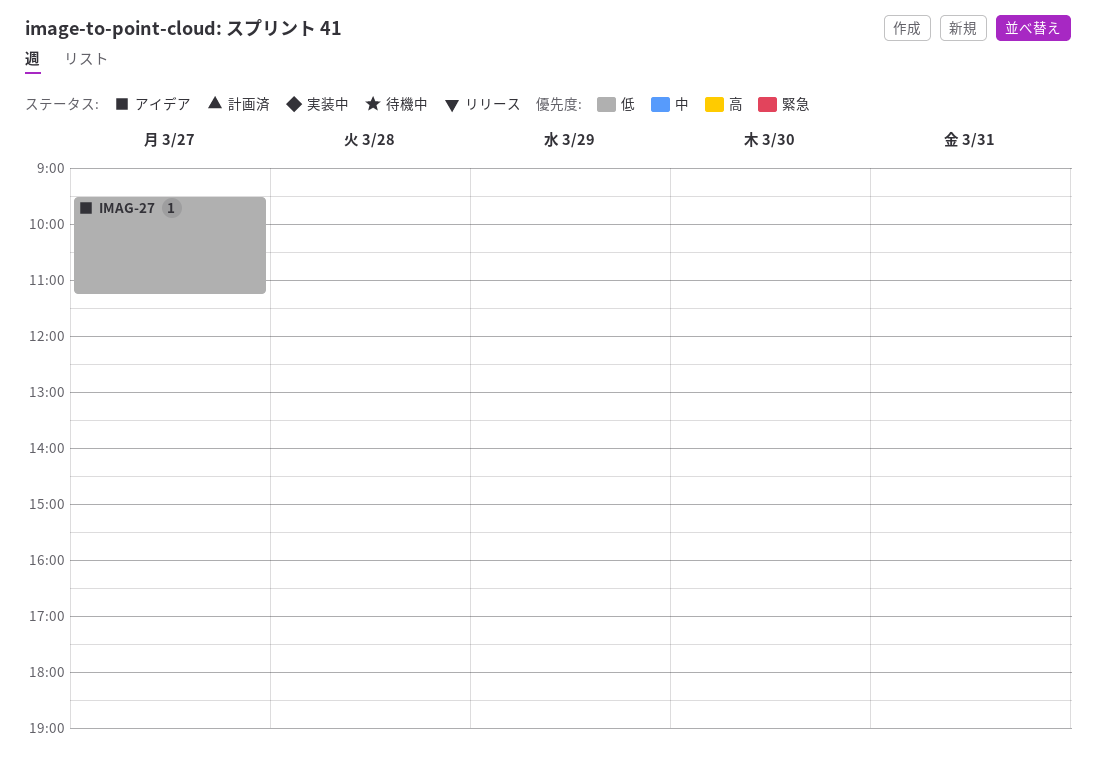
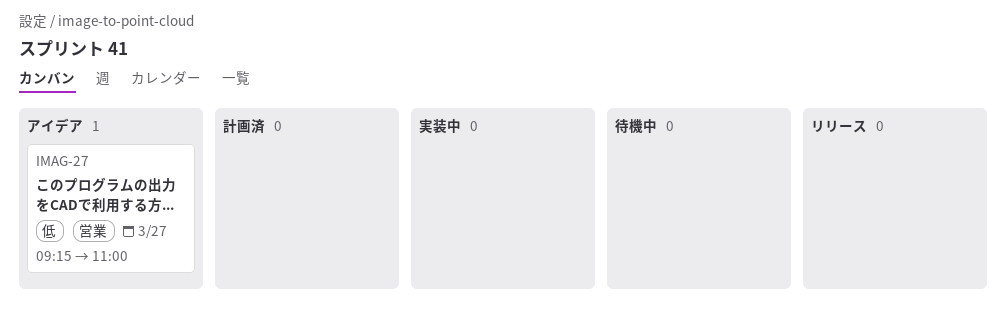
IMAG-27, begins: 09:30 -> 09:15
IMAG-27, ends: 11:15 -> 11:00

